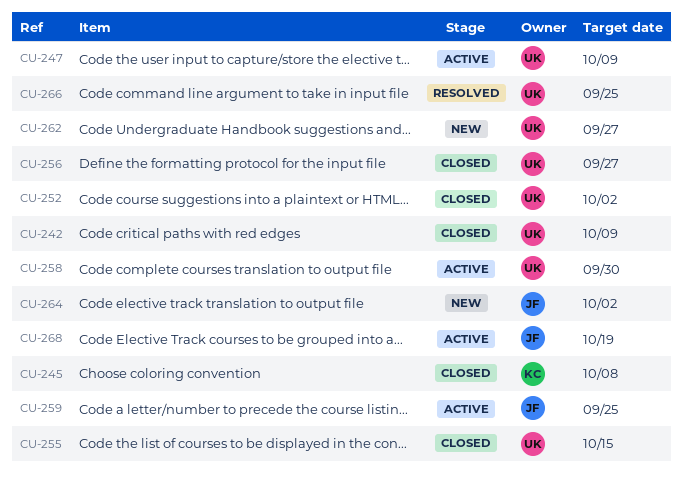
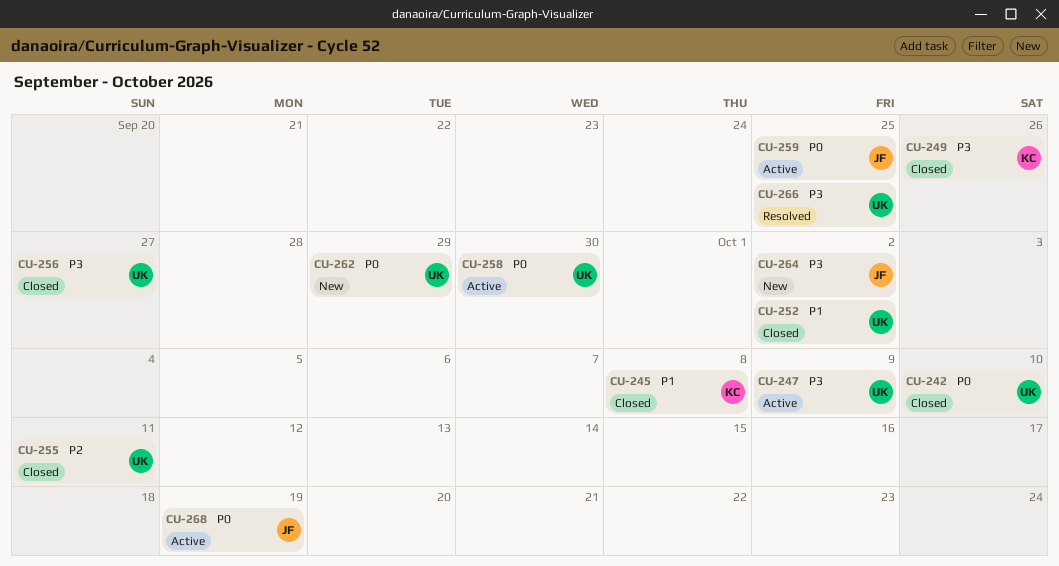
CU-242, due: Oct 9 -> Oct 10
CU-249: none -> present
CU-255, due: Oct 15 -> Oct 11
CU-262, due: Sep 27 -> Sep 29

